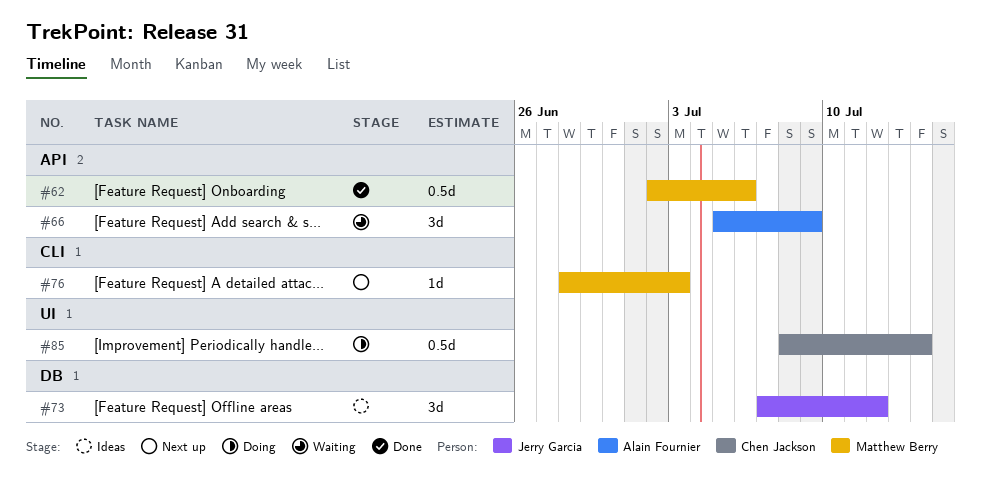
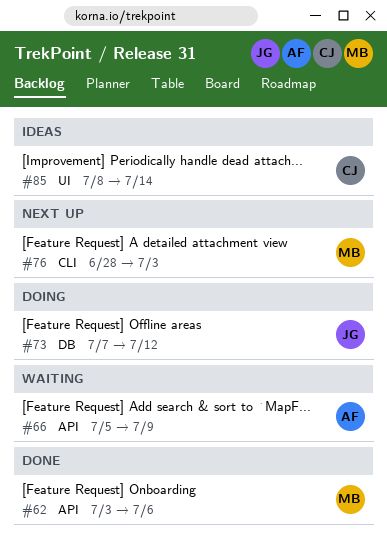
#62, start: Jul 2 -> Jul 3
#73, status: Ideas -> Doing
#85, status: Doing -> Ideas

